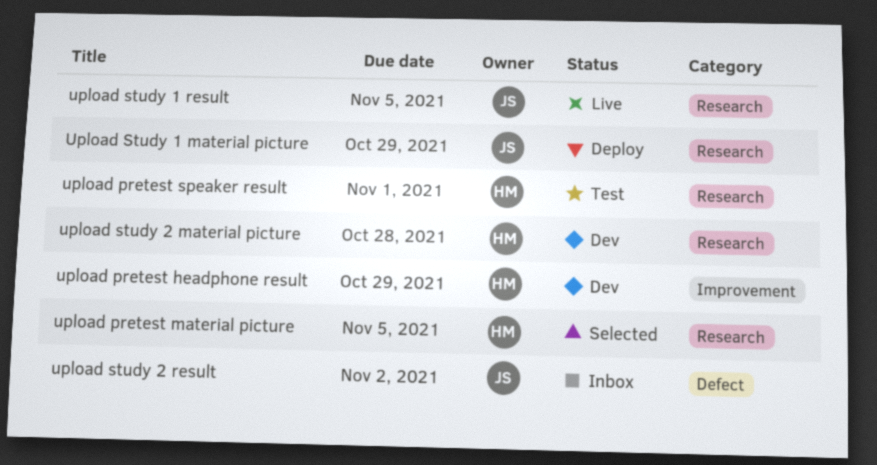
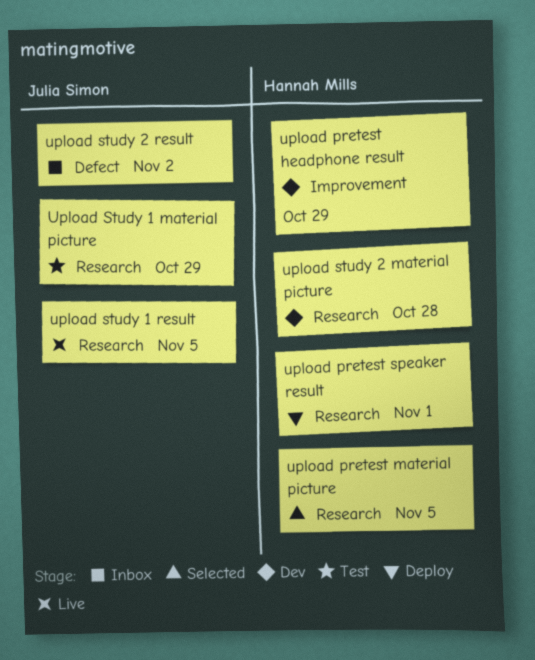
upload pretest speaker result, status: Test -> Deploy
Upload Study 1 material picture, status: Deploy -> Test

